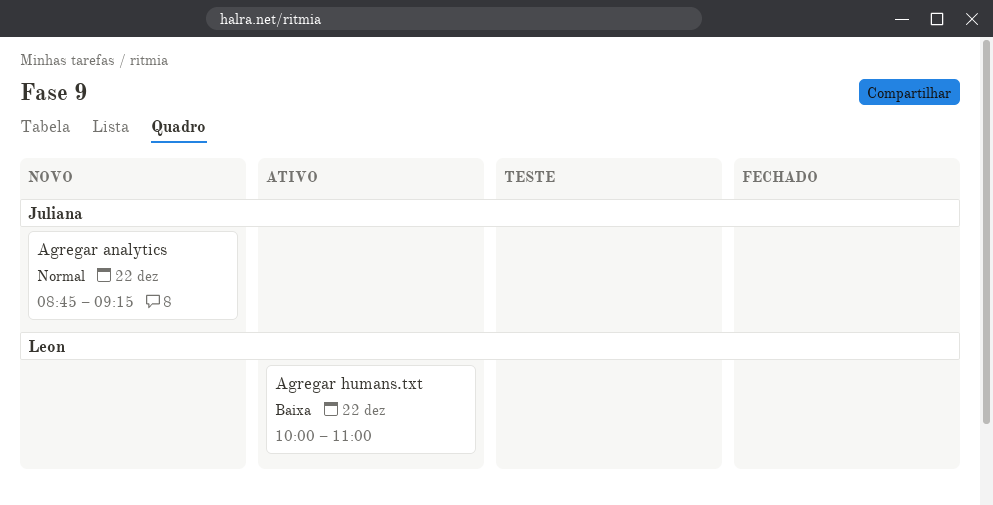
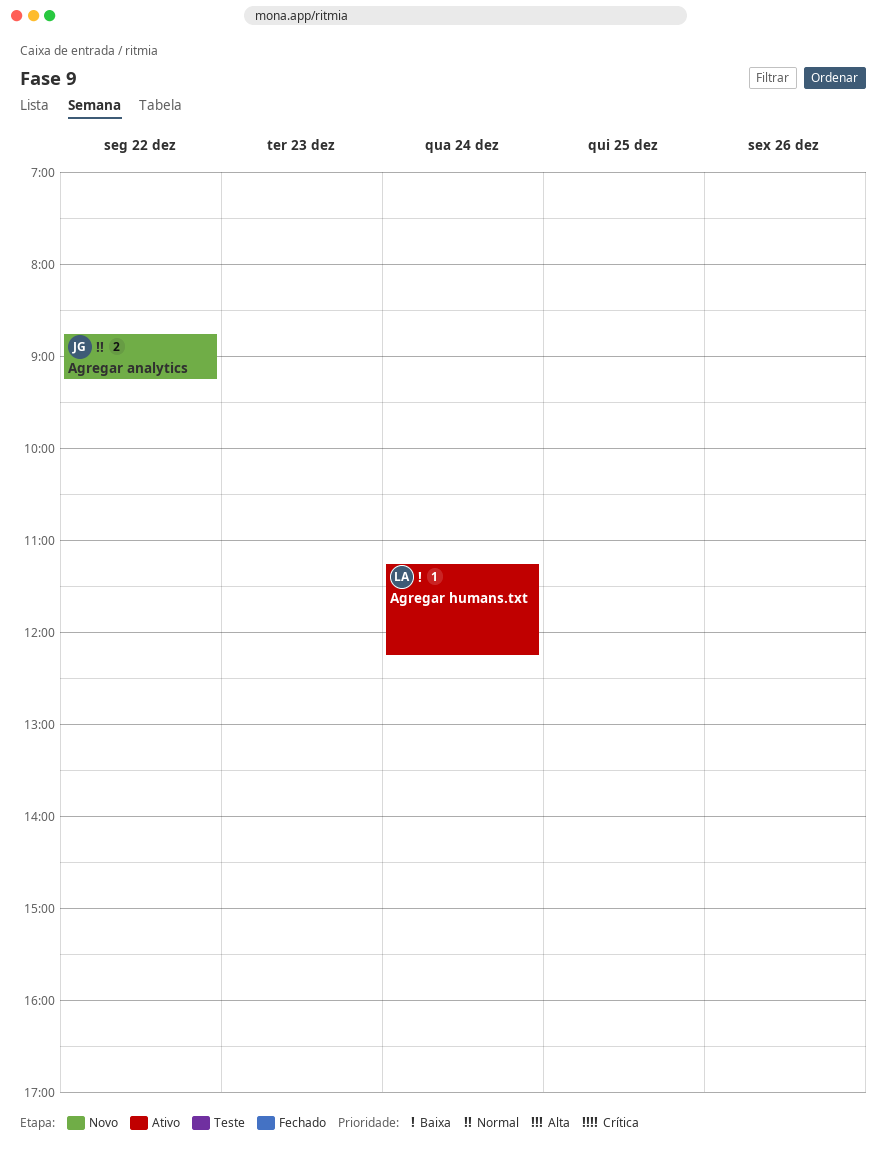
Agregar humans.txt, day: Dec 22 -> Dec 24
Agregar humans.txt, begins: 10:00 -> 11:15
Agregar humans.txt, ends: 11:00 -> 12:15

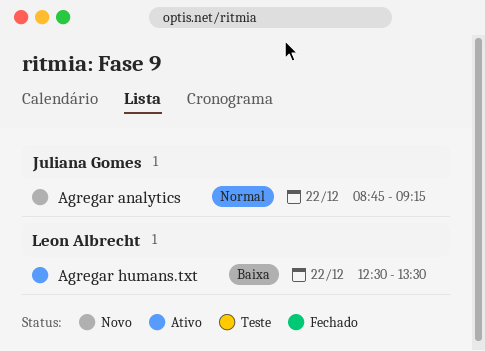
Agregar humans.txt, day: Dec 24 -> Dec 22
Agregar humans.txt, begins: 11:15 -> 12:30
Agregar humans.txt, ends: 12:15 -> 13:30

